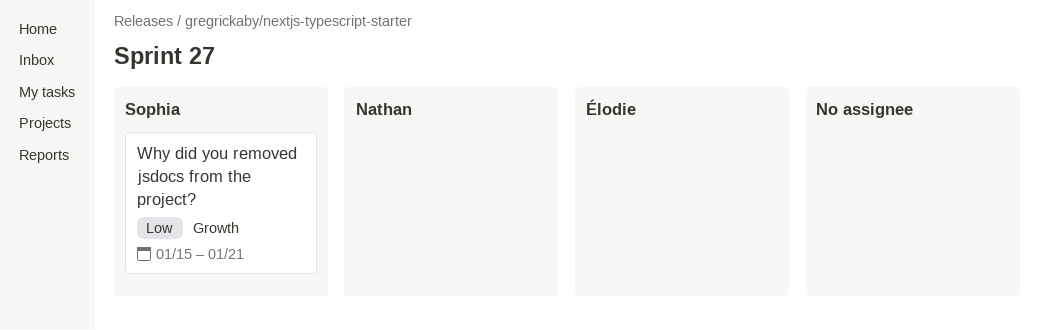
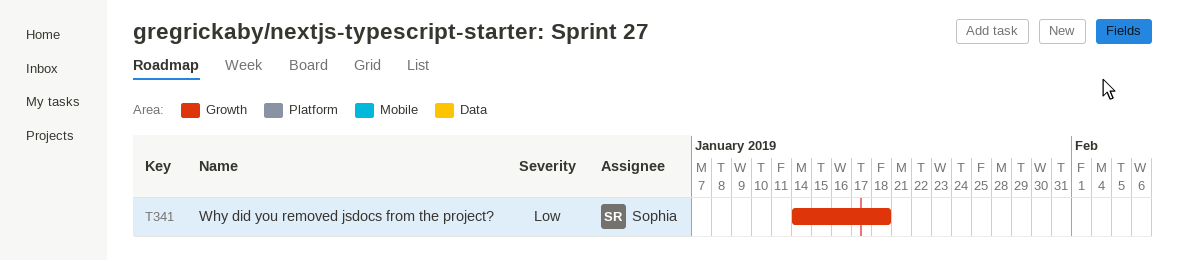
Why did you removed jsdocs from the project?, start: Jan 15 -> Jan 14
Why did you removed jsdocs from the project?, due: Jan 21 -> Jan 18

